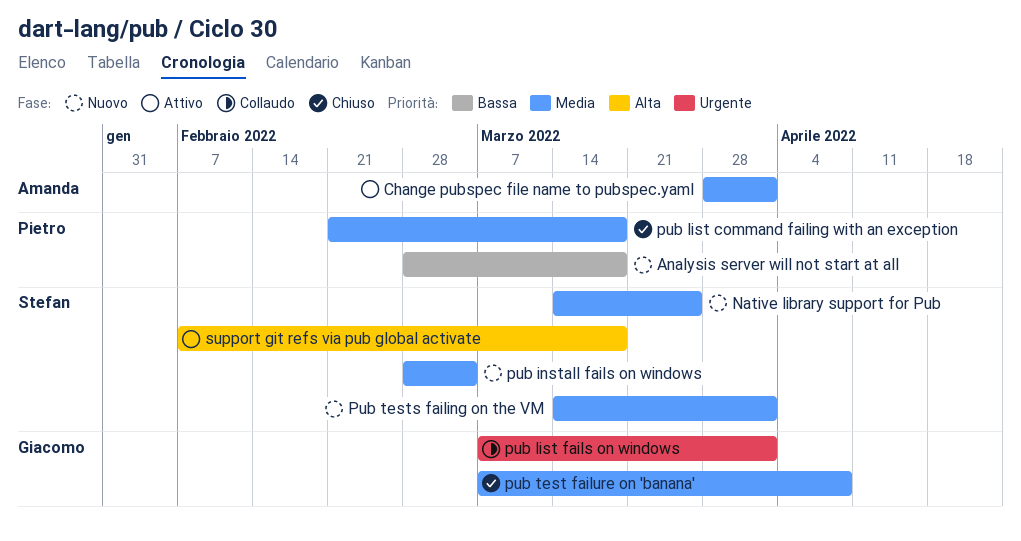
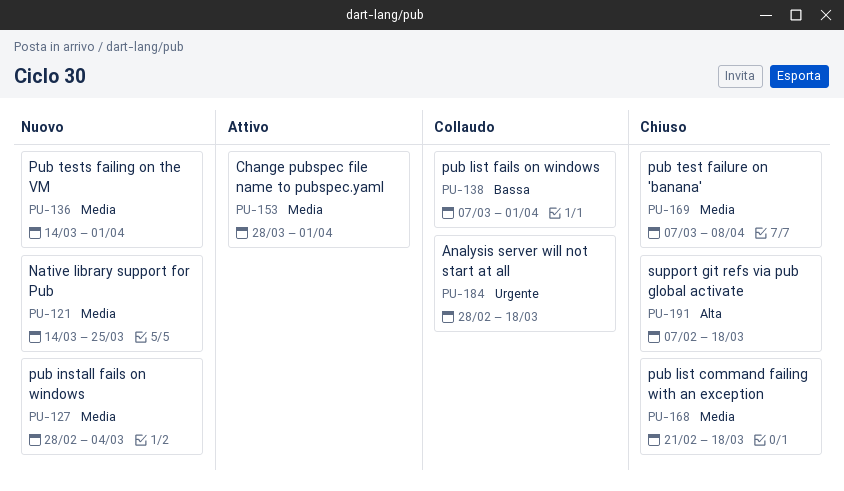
Analysis server will not start at all, status: Nuovo -> Collaudo
Analysis server will not start at all, priority: Bassa -> Urgente
pub list fails on windows, priority: Urgente -> Bassa
support git refs via pub global activate, status: Attivo -> Chiuso

